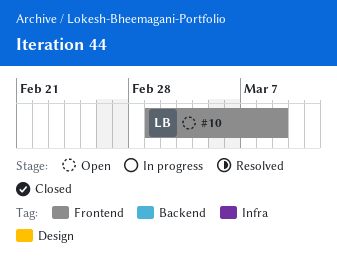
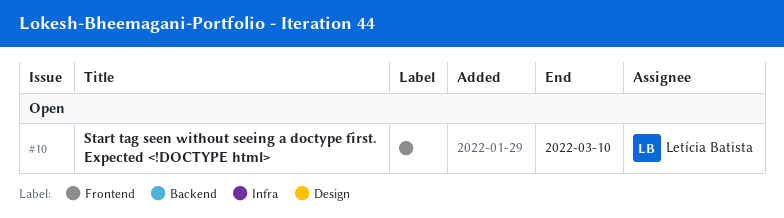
#10, due: Mar 9 -> Mar 10

